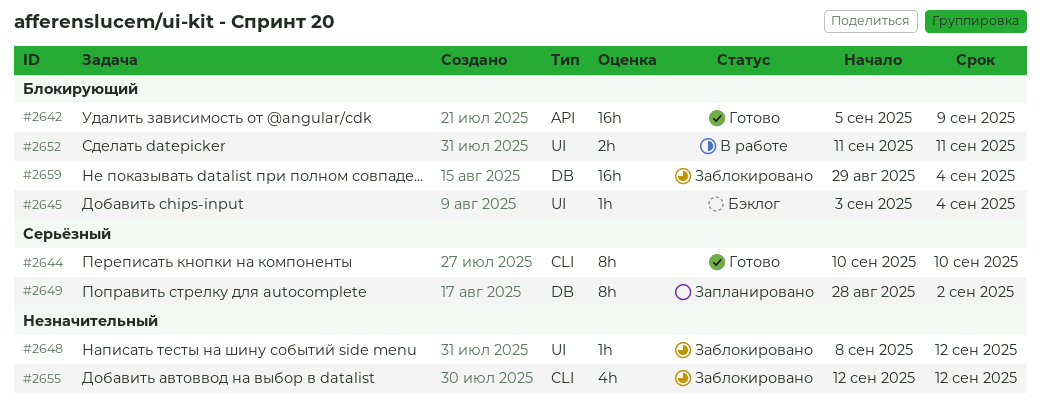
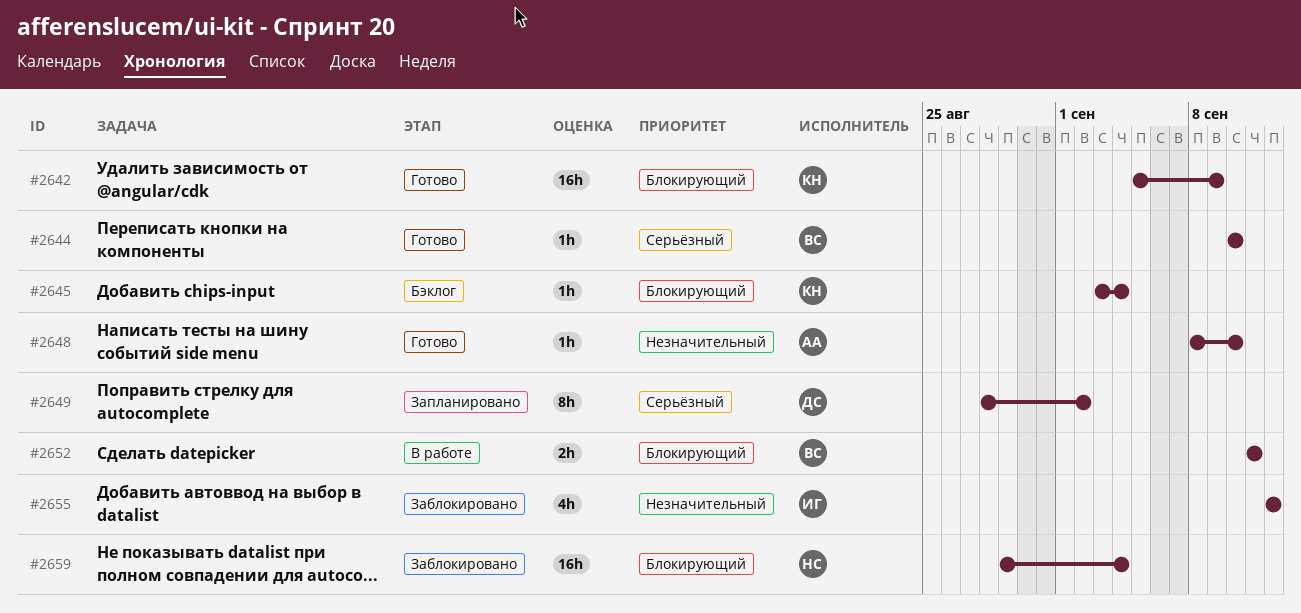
#2644, estimate: 8h -> 1h
#2648, status: Заблокировано -> Готово
#2648, due: Sep 12 -> Sep 10

